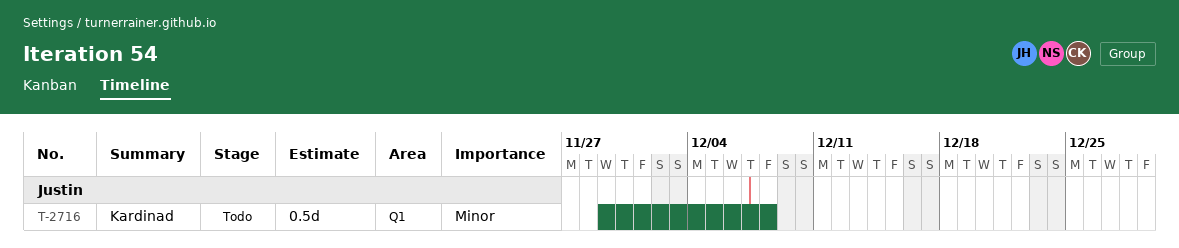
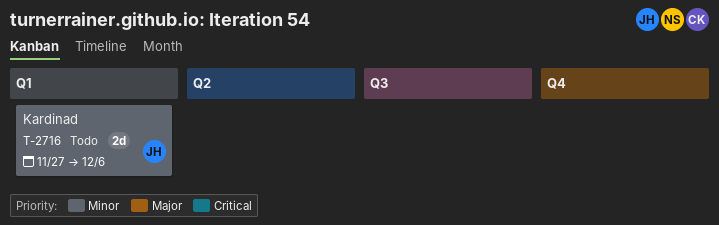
T-2716, estimate: 0.5d -> 2d
T-2716, start: Nov 29 -> Nov 27
T-2716, due: Dec 8 -> Dec 6

